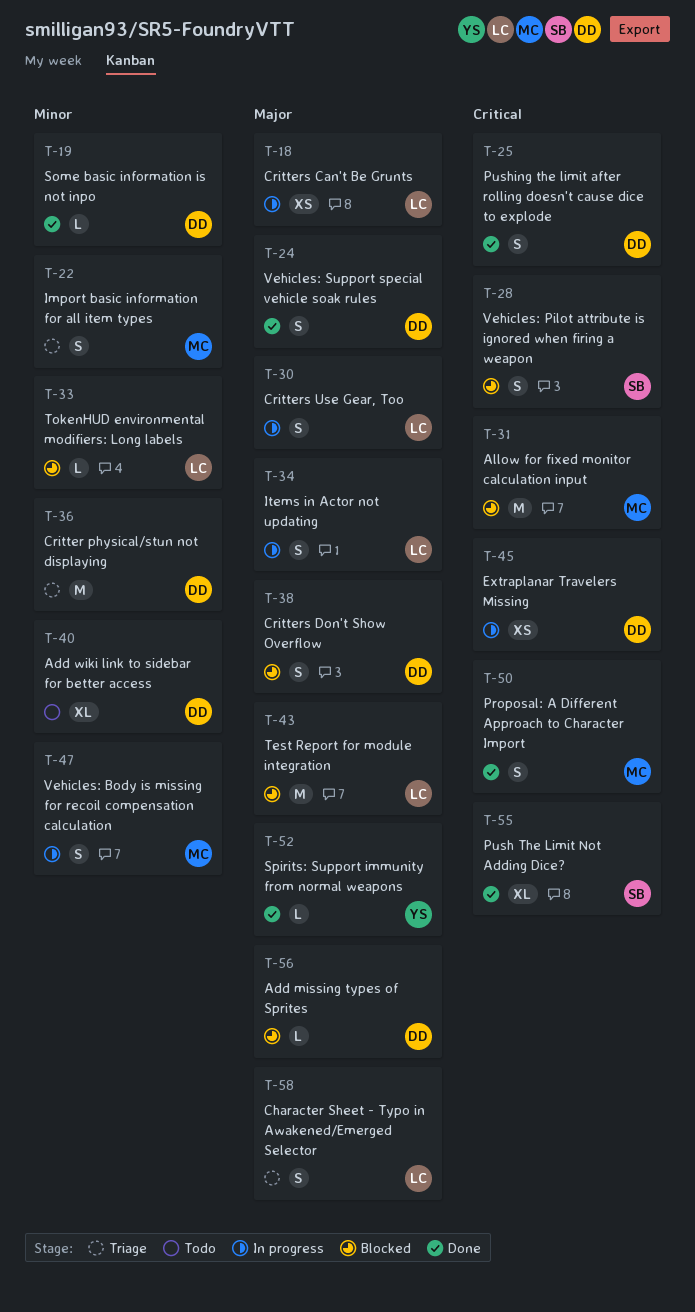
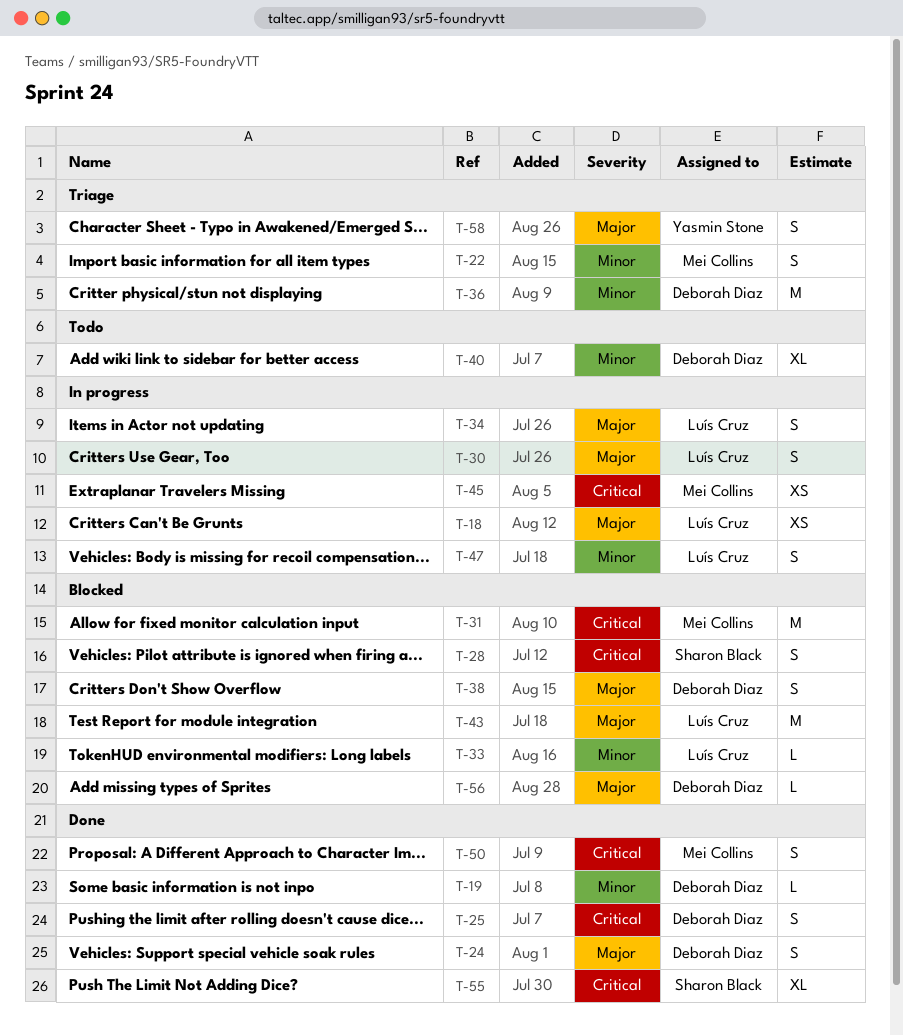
T-45, owner: Deborah Diaz -> Mei Collins
T-47, owner: Mei Collins -> Luís Cruz
T-52: present -> none
T-58, owner: Luís Cruz -> Yasmin Stone

